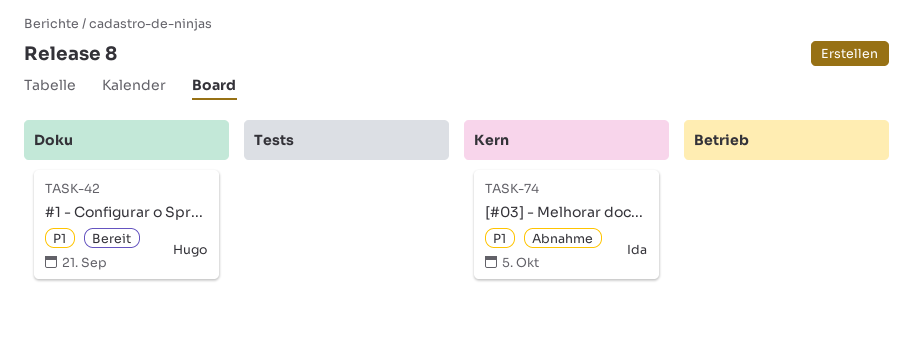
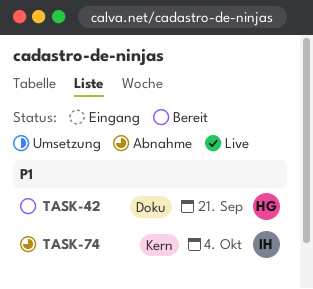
TASK-74, due: Oct 5 -> Oct 4

